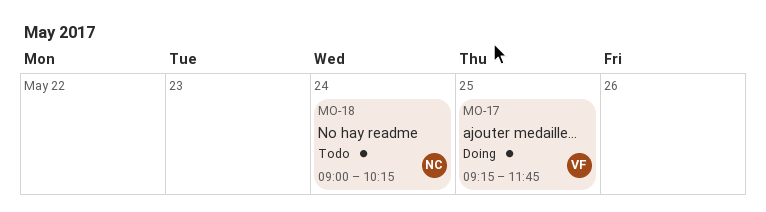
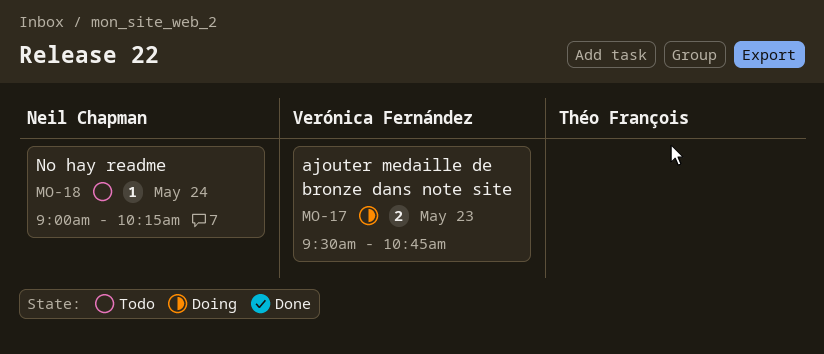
MO-17, estimate: 1 -> 2
MO-17, day: May 25 -> May 23
MO-17, begins: 09:15 -> 09:30
MO-17, ends: 11:45 -> 10:45

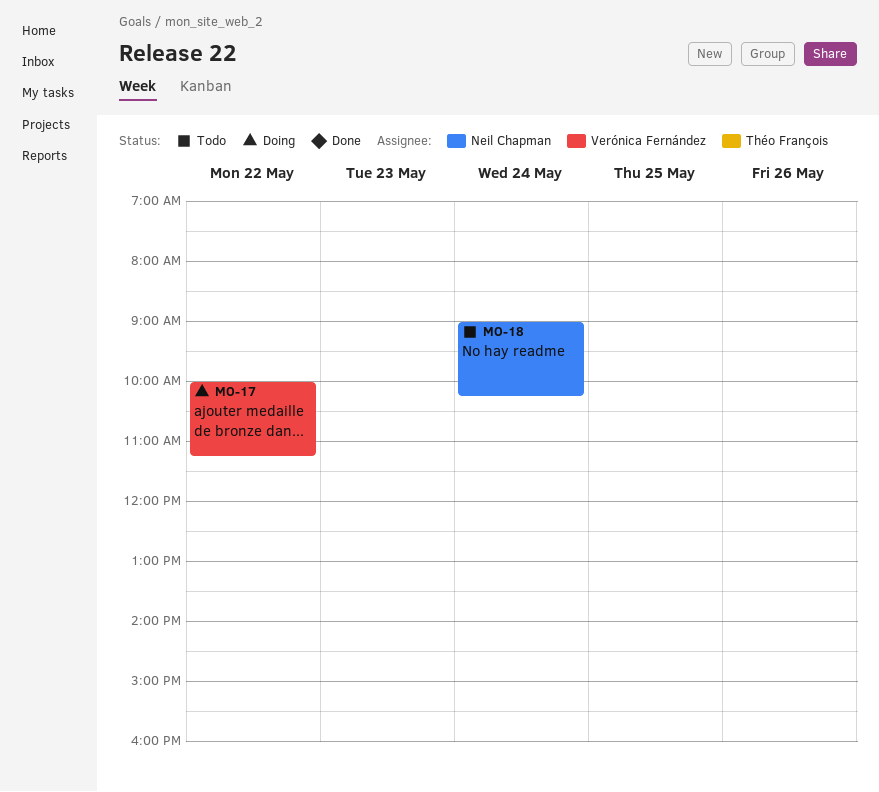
MO-17, day: May 23 -> May 22
MO-17, begins: 09:30 -> 10:00
MO-17, ends: 10:45 -> 11:15

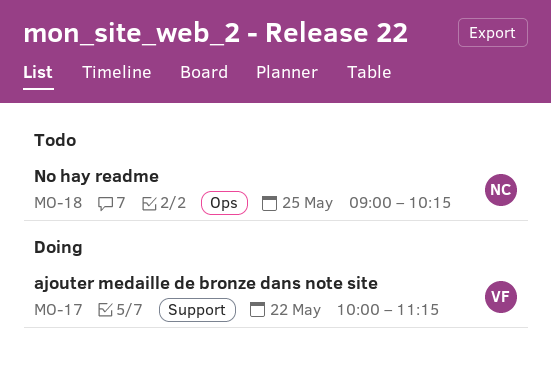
MO-18, day: May 24 -> May 25

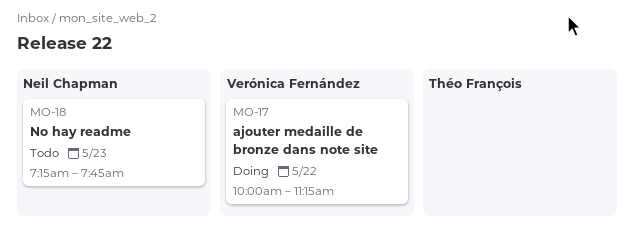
MO-18, day: May 25 -> May 23
MO-18, begins: 09:00 -> 07:15
MO-18, ends: 10:15 -> 07:45

